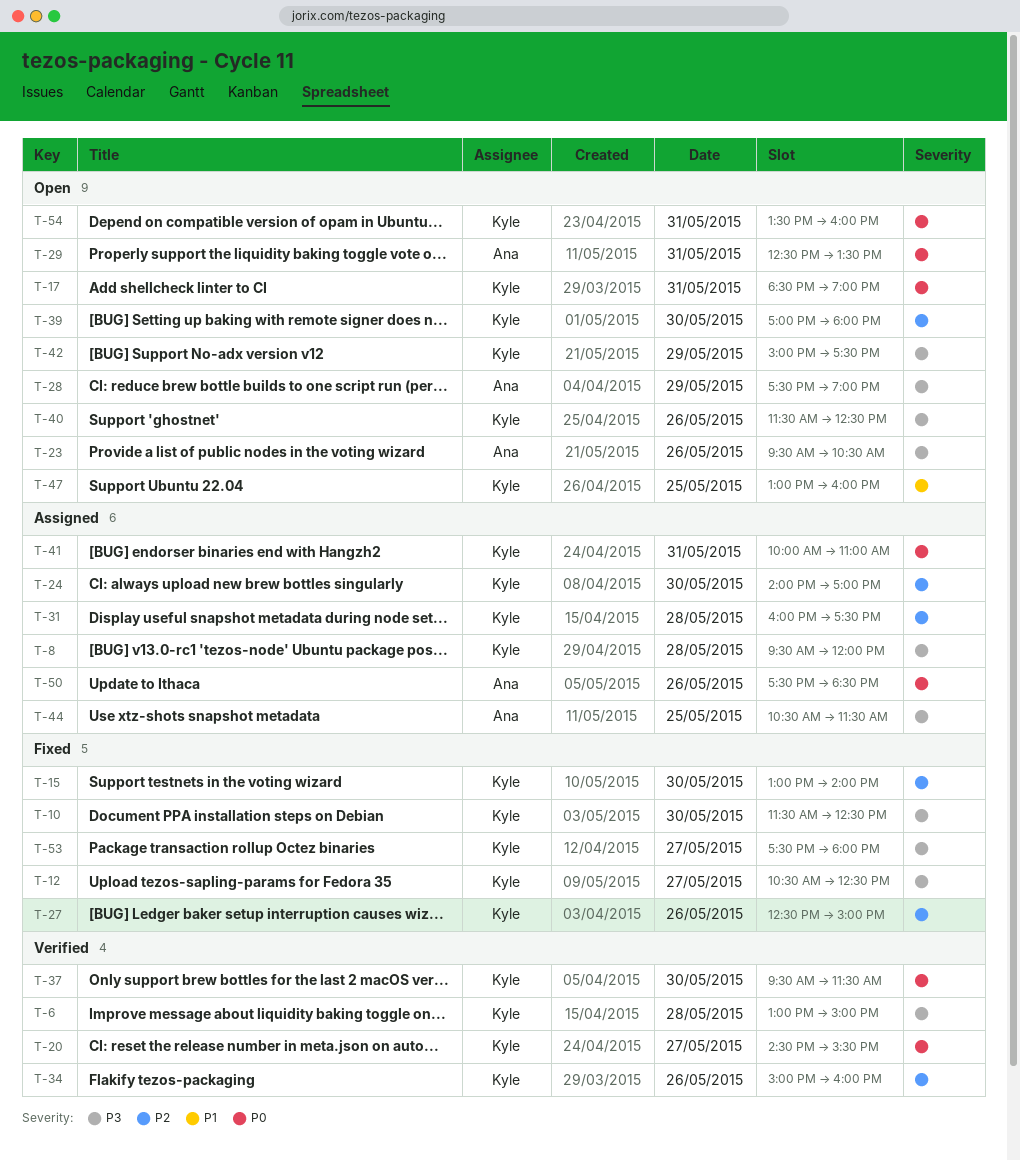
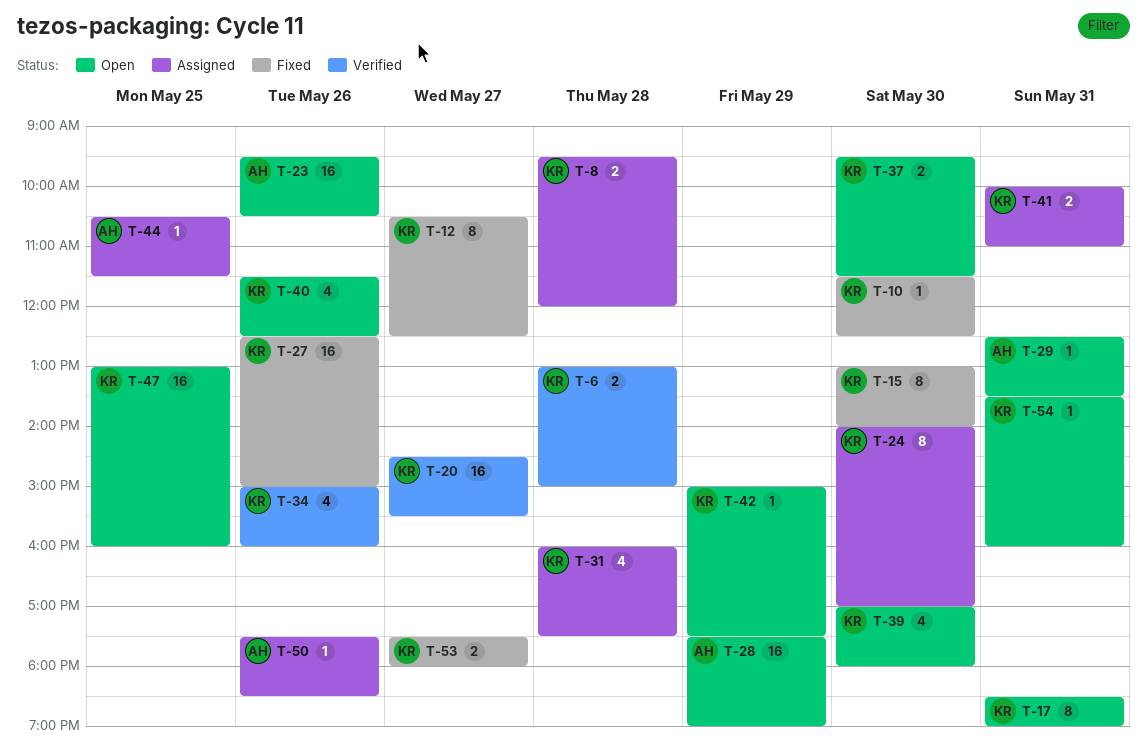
T-37, status: Verified -> Open

